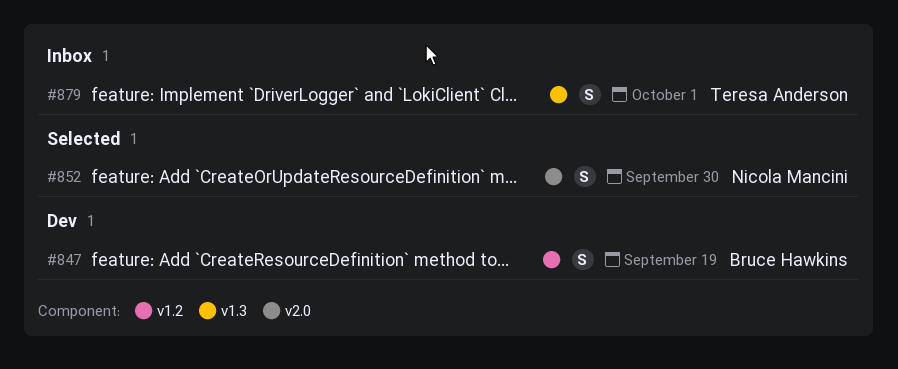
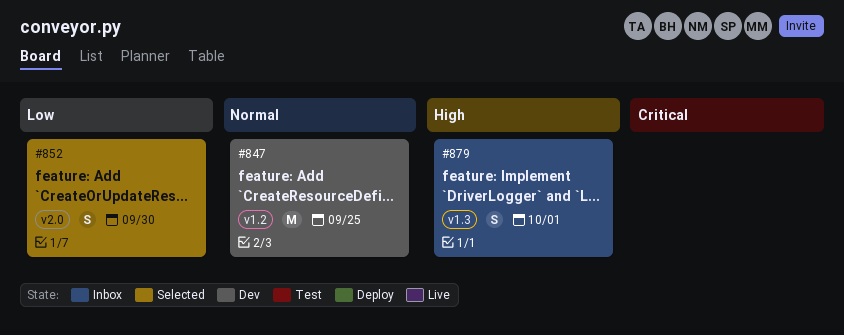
#847, estimate: S -> M
#847, due: Sep 19 -> Sep 25

